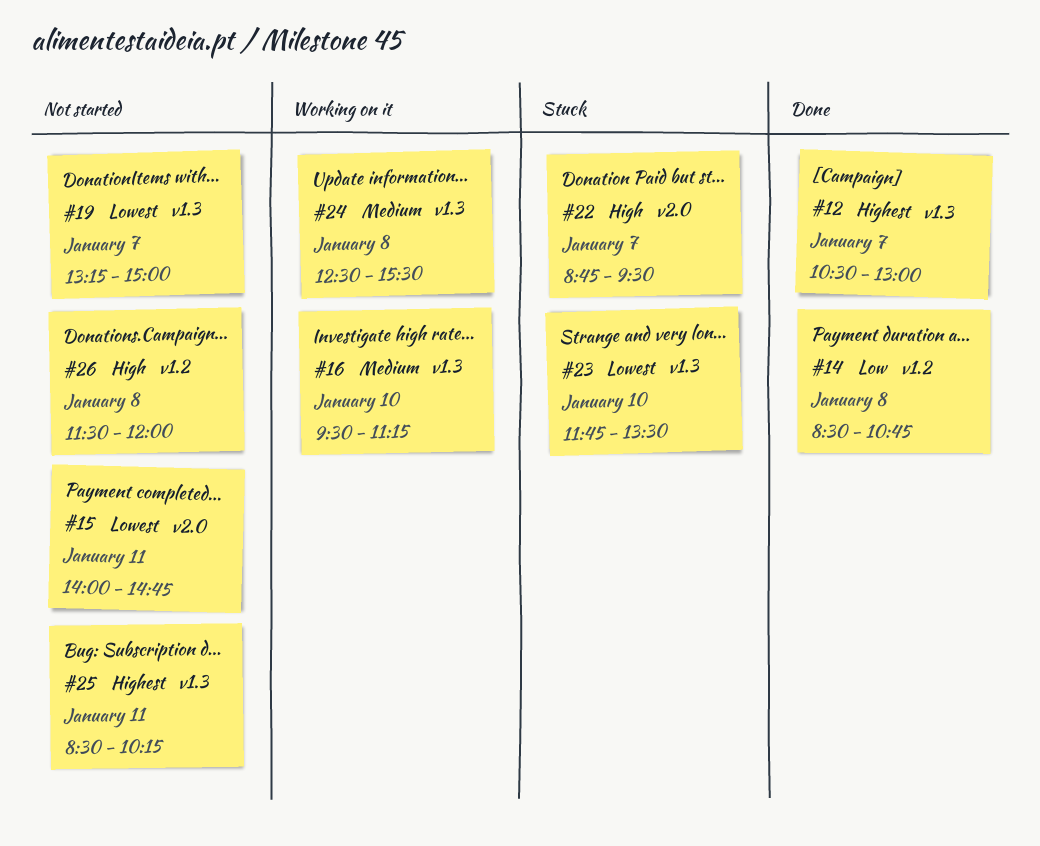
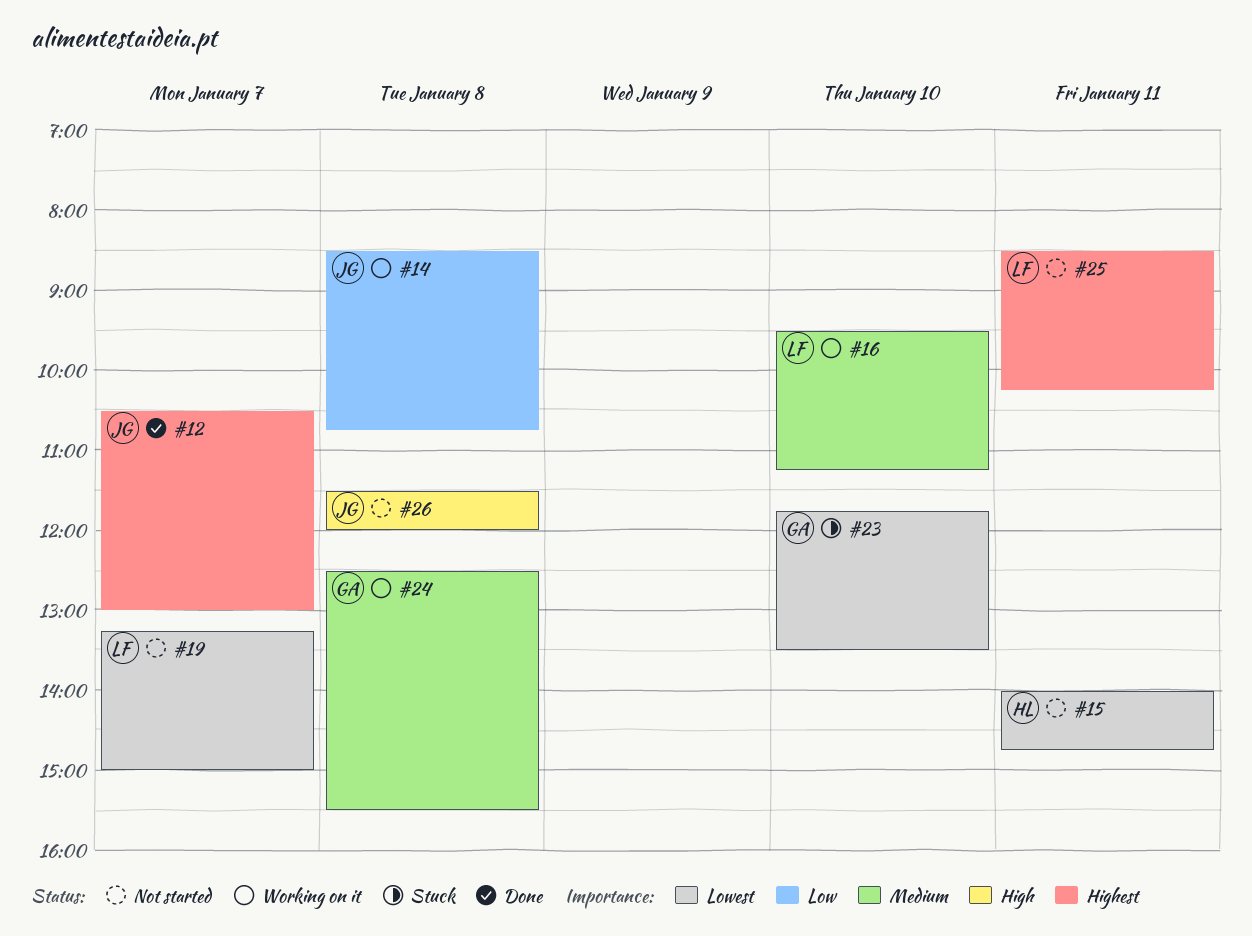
#14, status: Done -> Working on it
#22: present -> none

